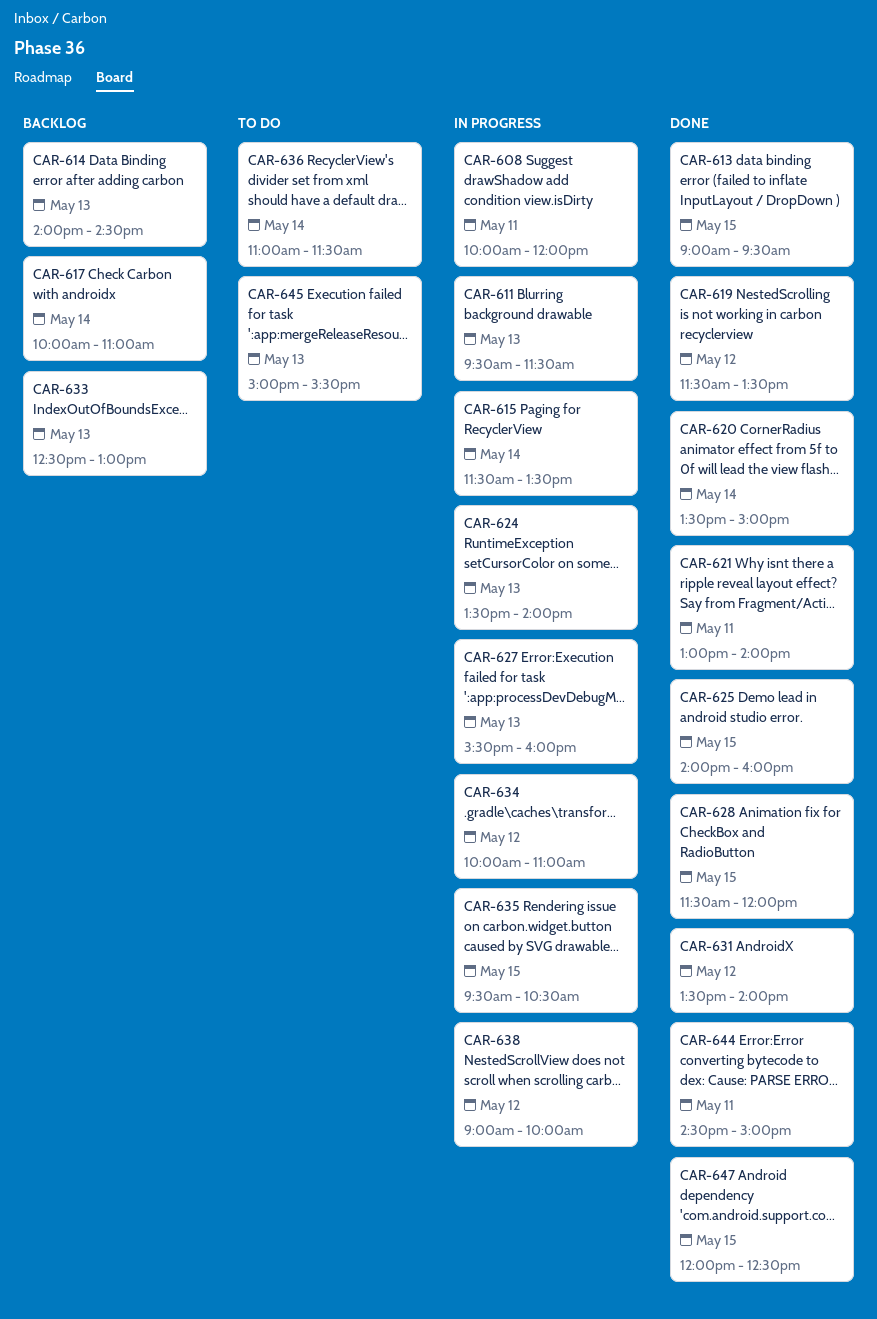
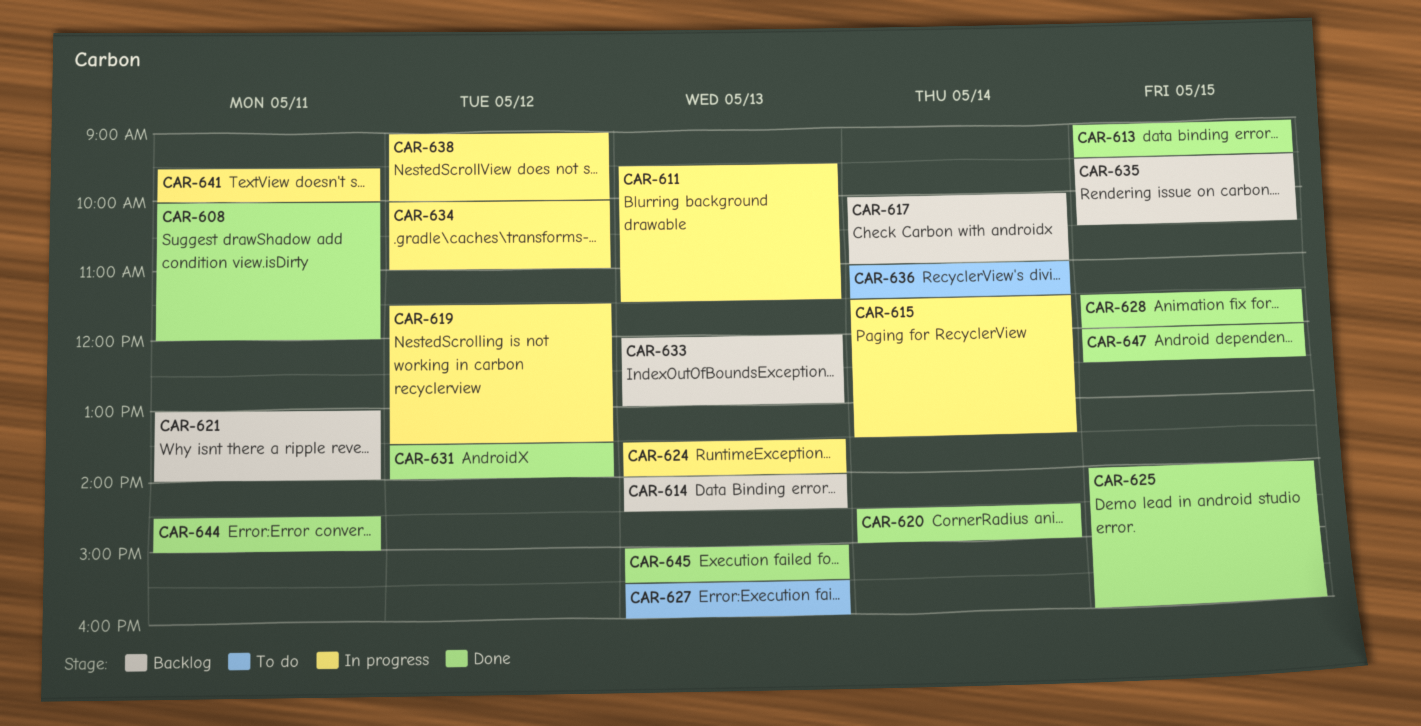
CAR-608, status: In progress -> Done
CAR-619, status: Done -> In progress
CAR-620, begins: 13:30 -> 14:30
CAR-621, status: Done -> Backlog
CAR-627, status: In progress -> To do
CAR-633, begins: 12:30 -> 12:00
CAR-635, status: In progress -> Backlog
CAR-641: none -> present
CAR-645, status: To do -> Done

